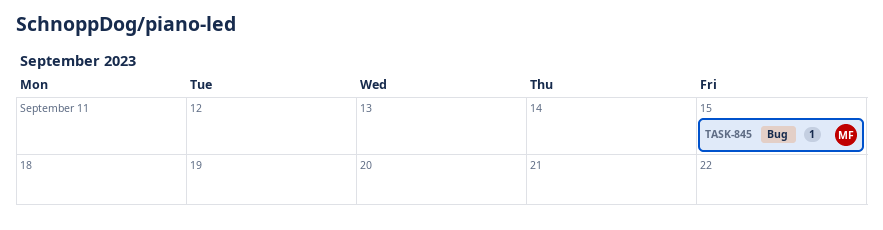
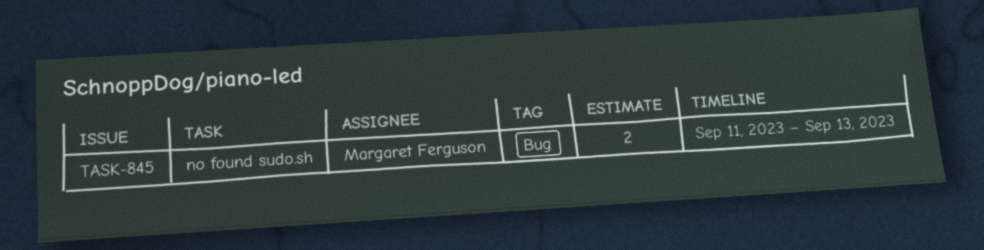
TASK-845, estimate: 1 -> 2
TASK-845, due: Sep 15 -> Sep 13

